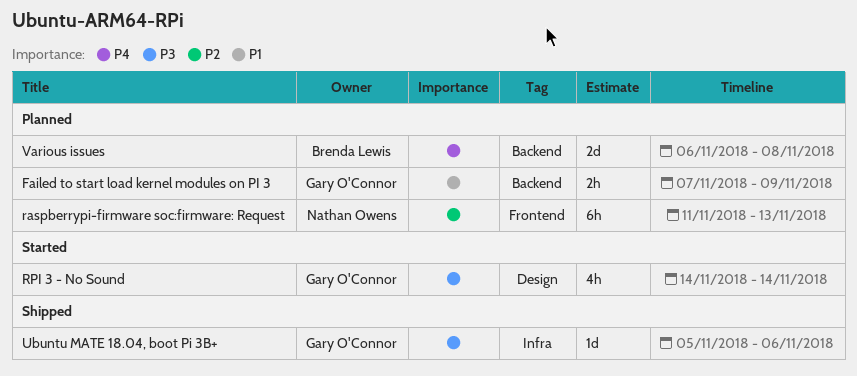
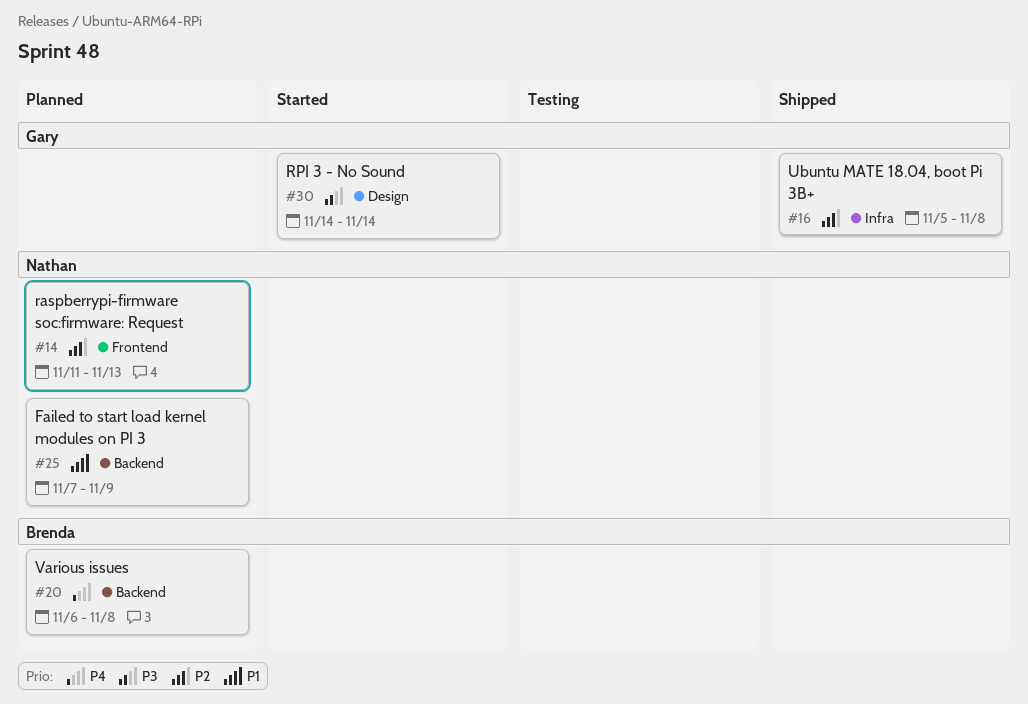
Failed to start load kernel modules on PI 3, owner: Gary O'Connor -> Nathan Owens
Ubuntu MATE 18.04, boot Pi 3B+, priority: P3 -> P2
Ubuntu MATE 18.04, boot Pi 3B+, due: Nov 6 -> Nov 8

